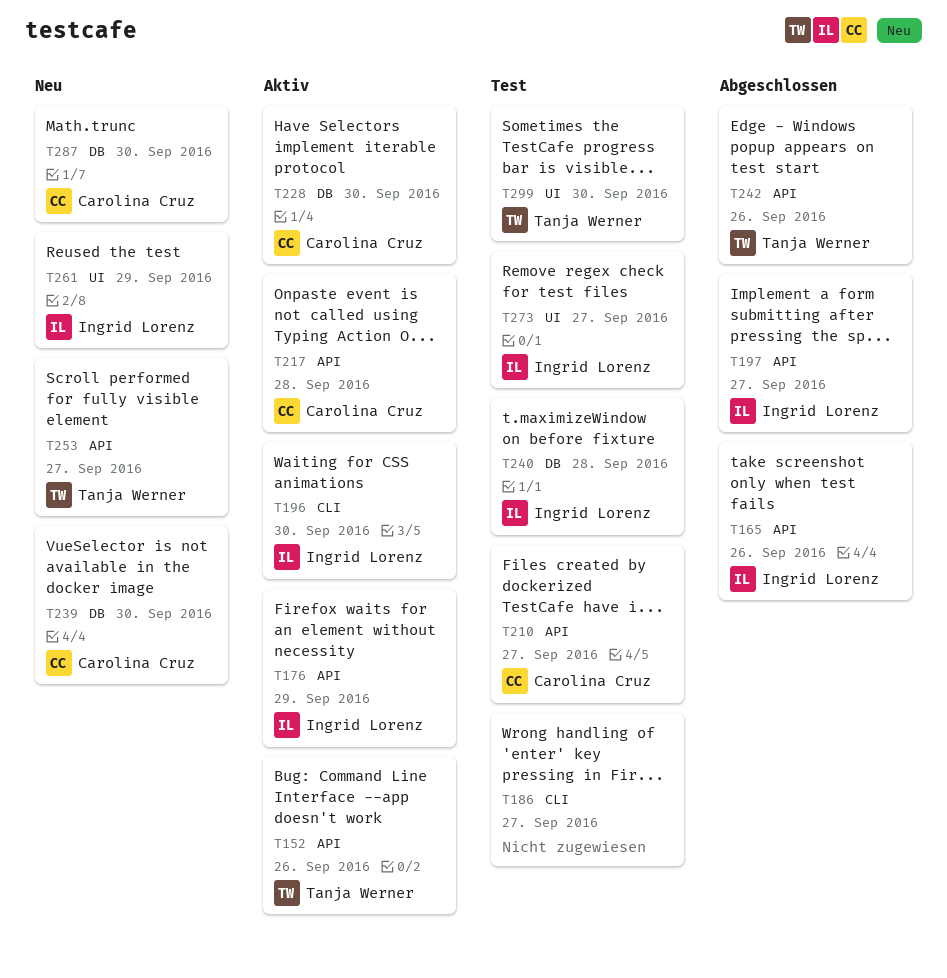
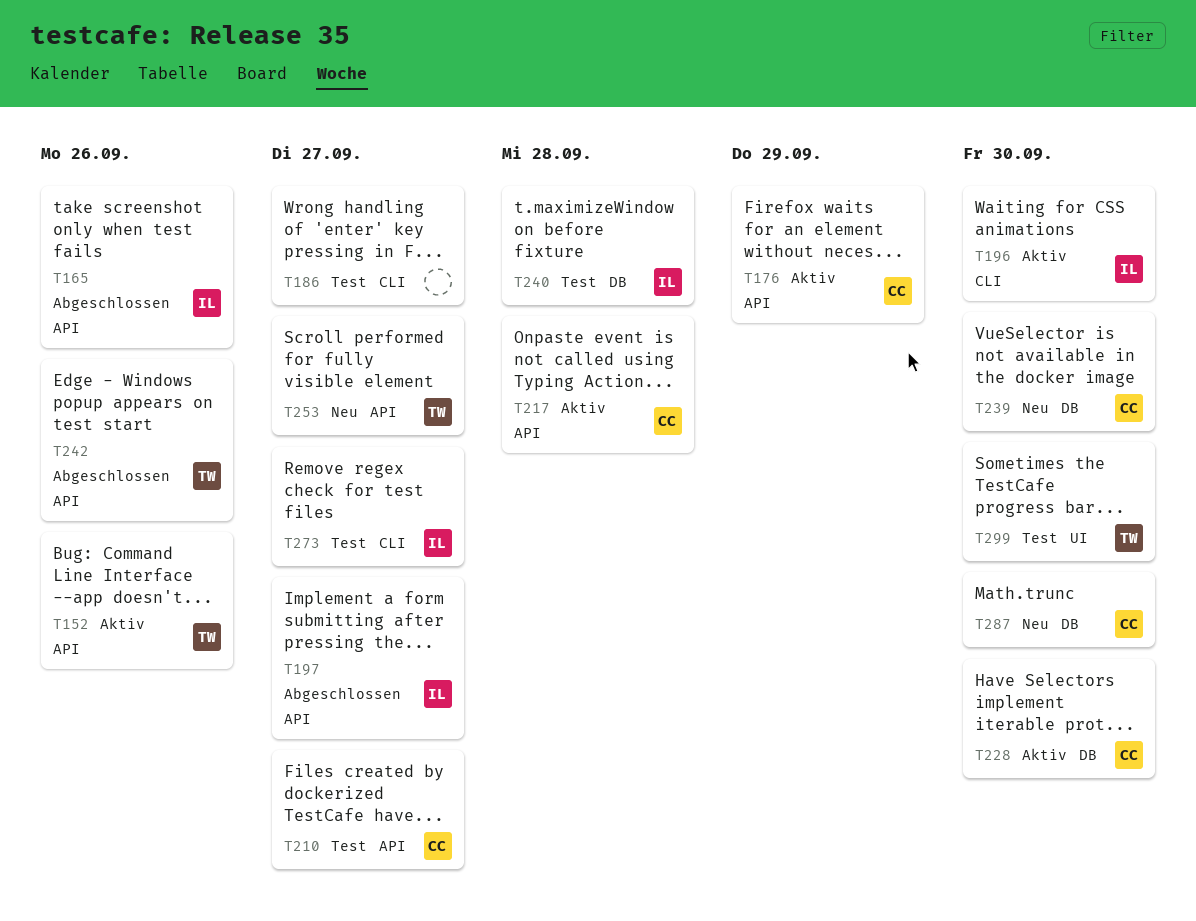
T176, owner: Ingrid Lorenz -> Carolina Cruz
T261: present -> none
T273, label: UI -> CLI

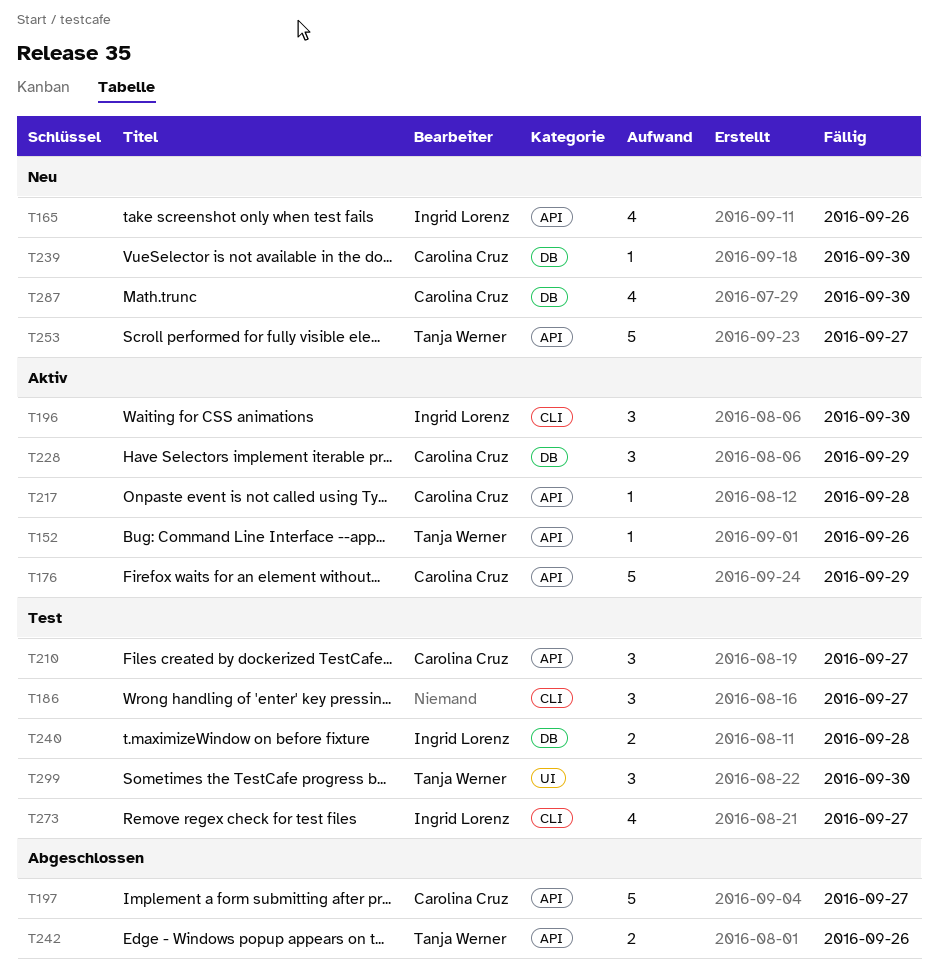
T165, status: Abgeschlossen -> Neu
T197, owner: Ingrid Lorenz -> Carolina Cruz
T228, due: Sep 30 -> Sep 29

